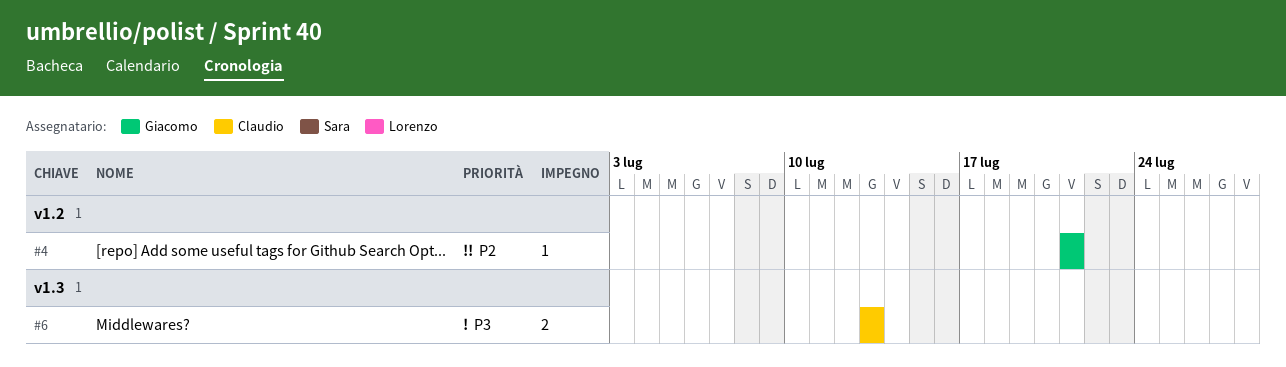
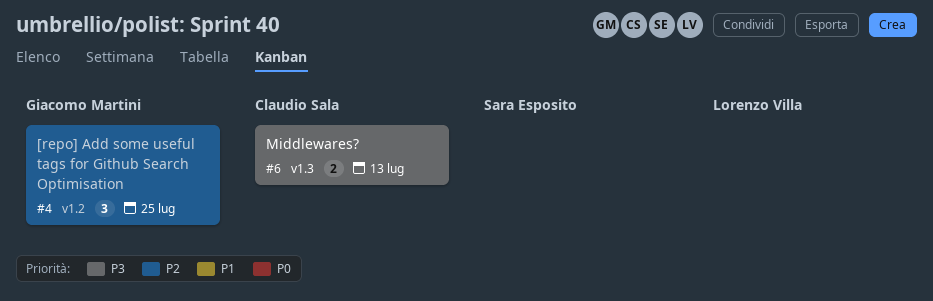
#4, estimate: 1 -> 3
#4, due: Jul 21 -> Jul 25

